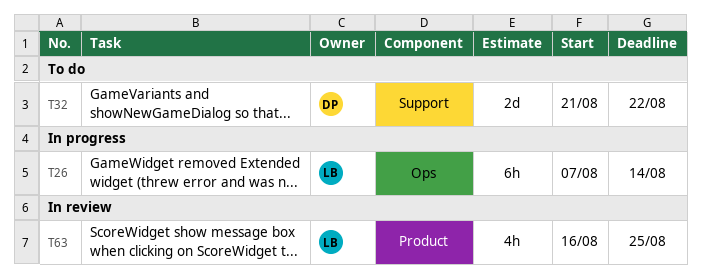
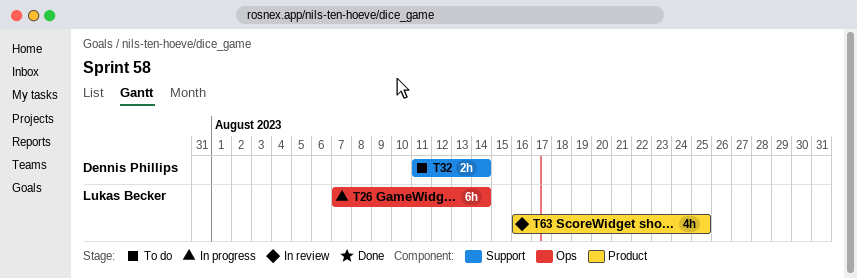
T32, estimate: 2d -> 2h
T32, start: Aug 21 -> Aug 11
T32, due: Aug 22 -> Aug 14

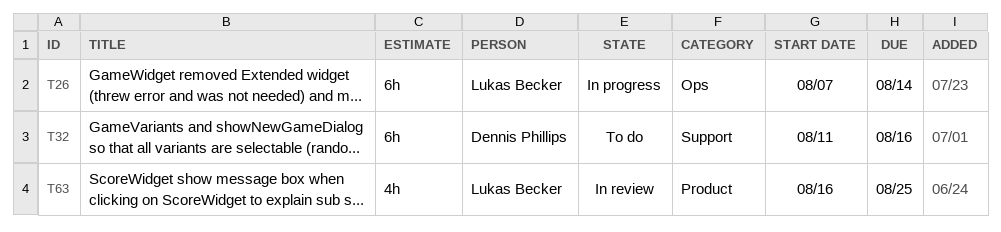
T32, estimate: 2h -> 6h
T32, due: Aug 14 -> Aug 16

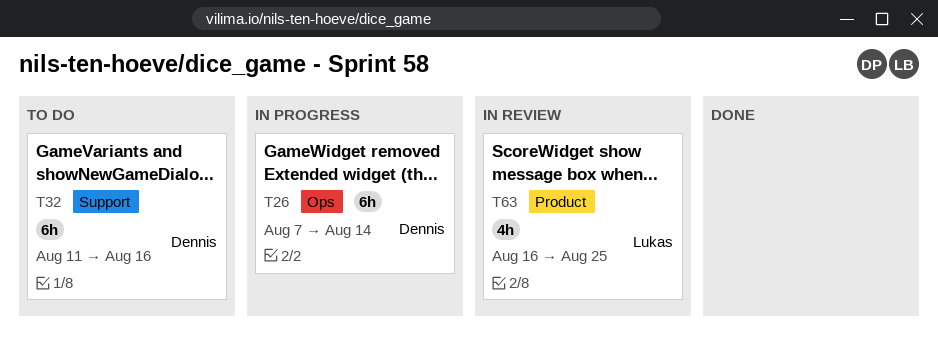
T26, owner: Lukas Becker -> Dennis Phillips

